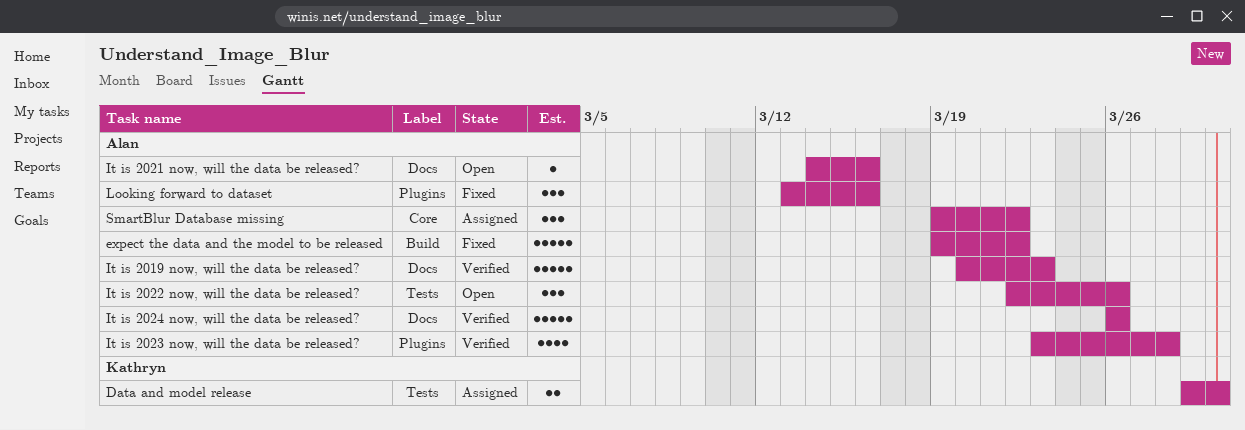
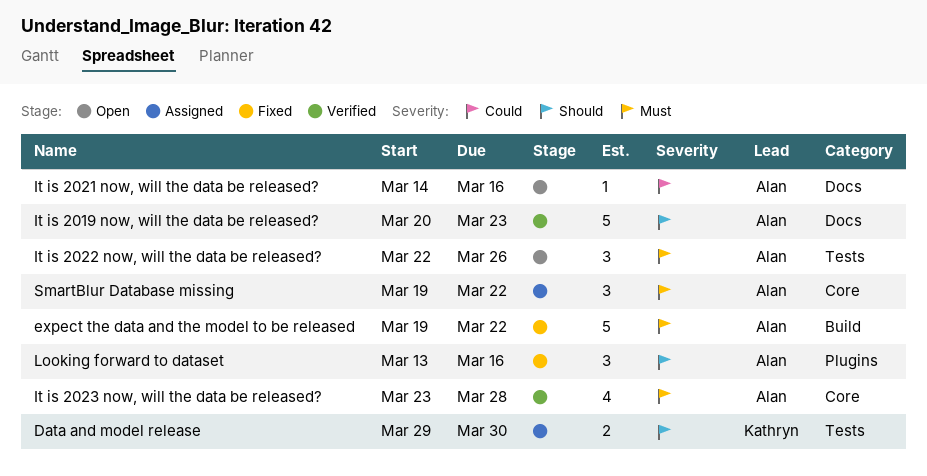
It is 2023 now, will the data be released?, label: Plugins -> Core
It is 2024 now, will the data be released?: present -> none

